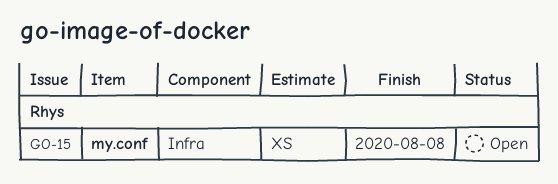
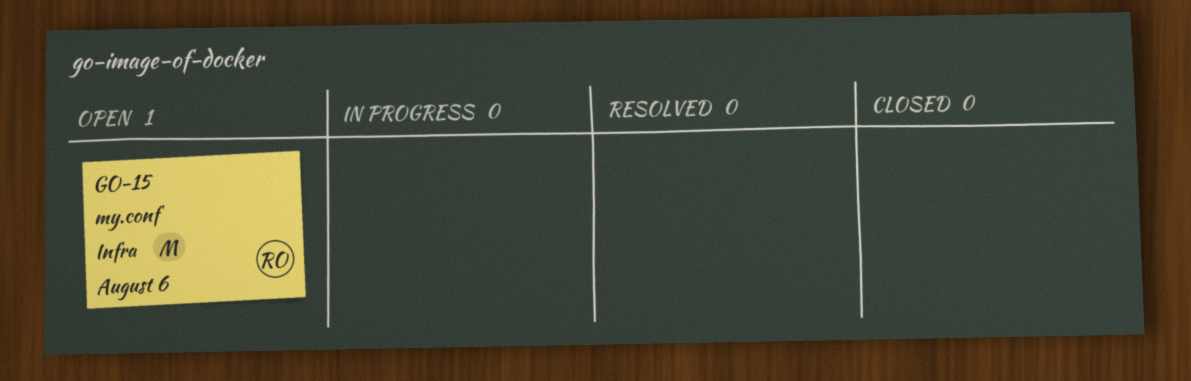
GO-15, estimate: XS -> M
GO-15, due: Aug 8 -> Aug 6

